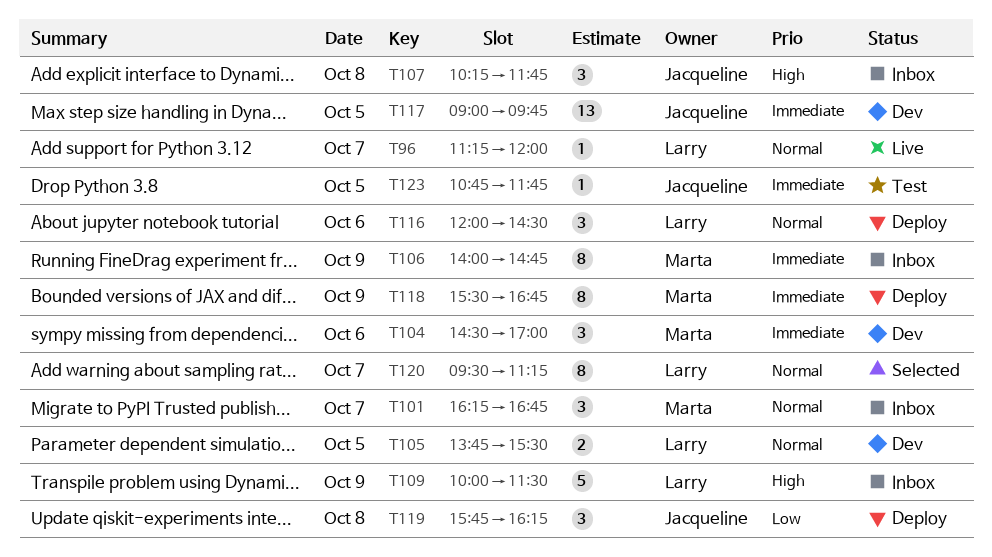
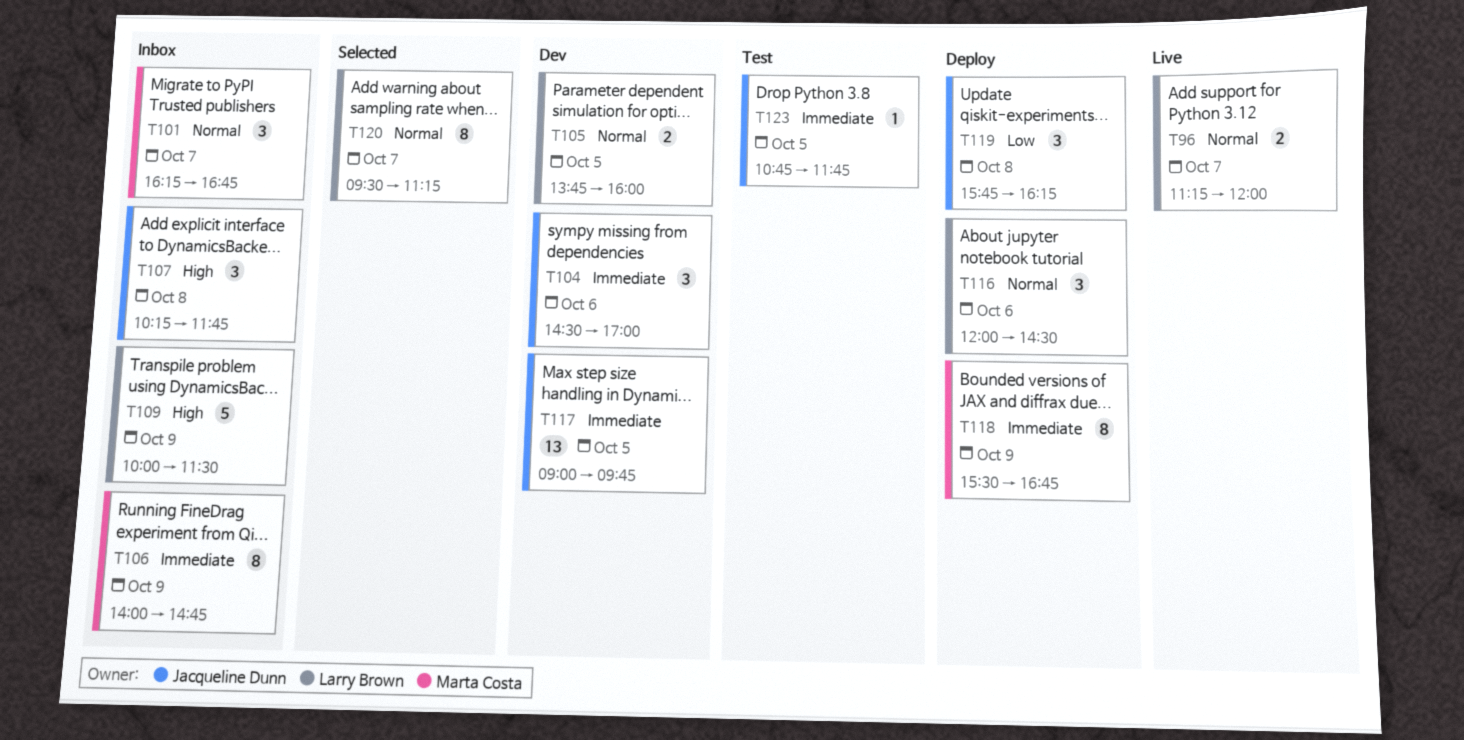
T96, estimate: 1 -> 2
T104, owner: Marta Costa -> Jacqueline Dunn
T105, ends: 15:30 -> 16:00

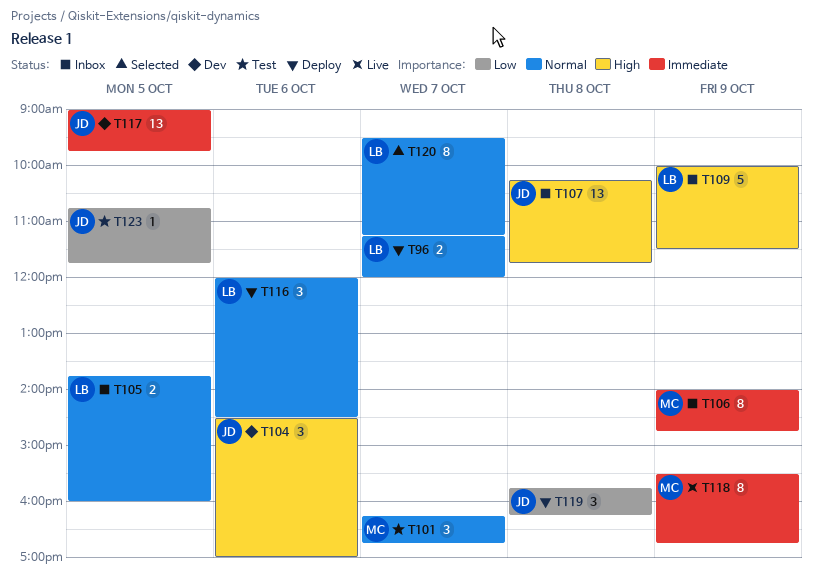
T96, status: Live -> Deploy
T101, status: Inbox -> Test
T104, priority: Immediate -> High
T105, status: Dev -> Inbox
T107, estimate: 3 -> 13
T118, status: Deploy -> Live
T123, priority: Immediate -> Low

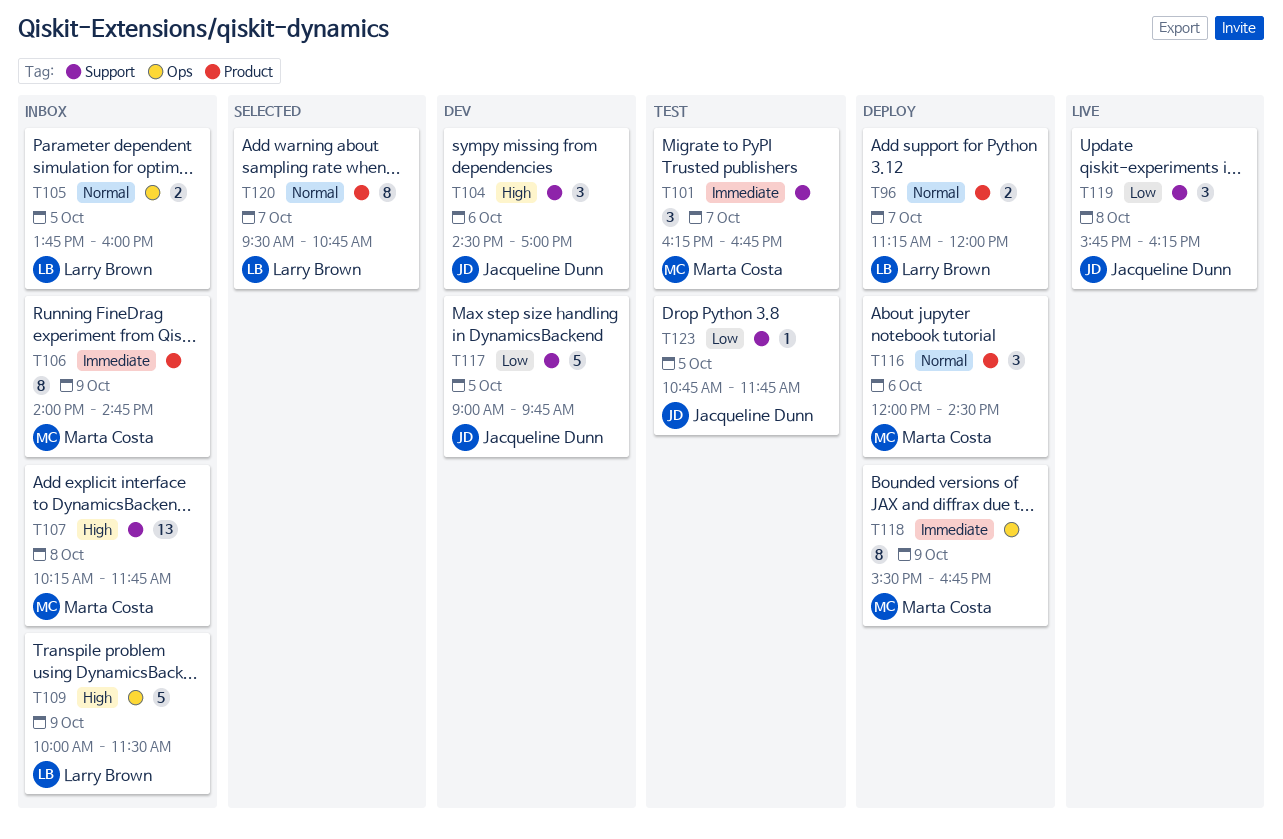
T101, priority: Normal -> Immediate
T107, owner: Jacqueline Dunn -> Marta Costa
T116, owner: Larry Brown -> Marta Costa
T117, priority: Immediate -> Low
T117, estimate: 13 -> 5
T118, status: Live -> Deploy
T119, status: Deploy -> Live
T120, ends: 11:15 -> 10:45

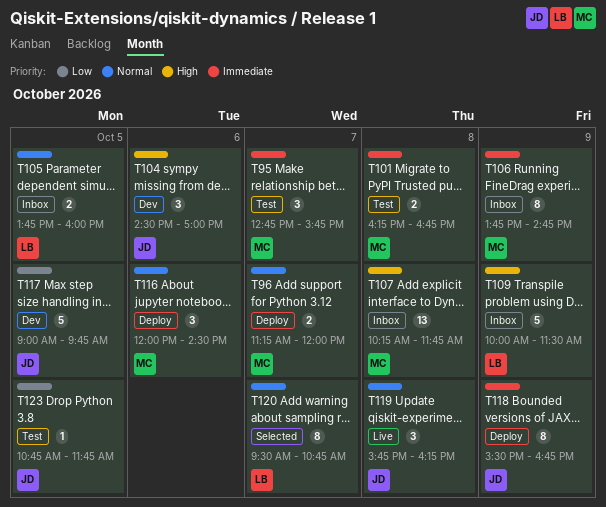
T95: none -> present
T96, owner: Larry Brown -> Marta Costa
T101, estimate: 3 -> 2
T101, day: Oct 7 -> Oct 8
T106, begins: 14:00 -> 13:45
T118, owner: Marta Costa -> Jacqueline Dunn
T119, priority: Low -> Normal

